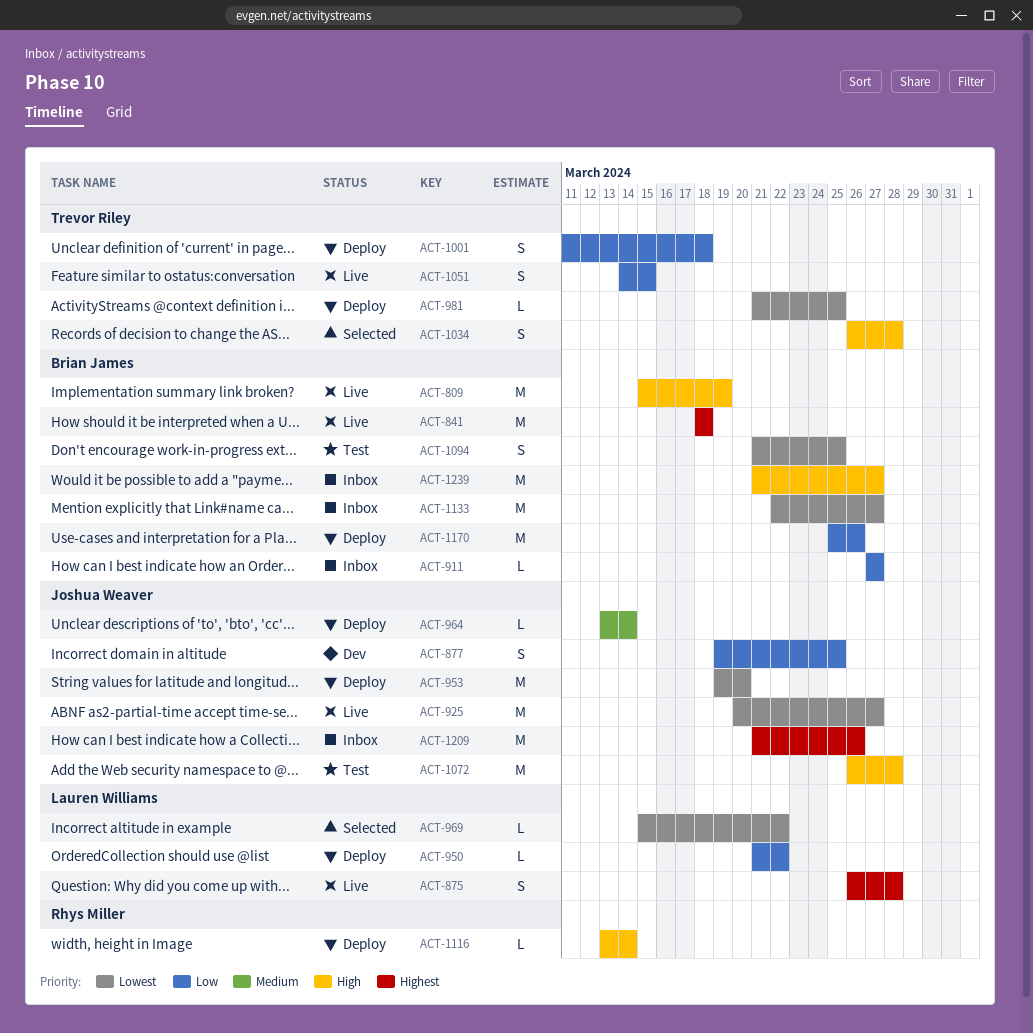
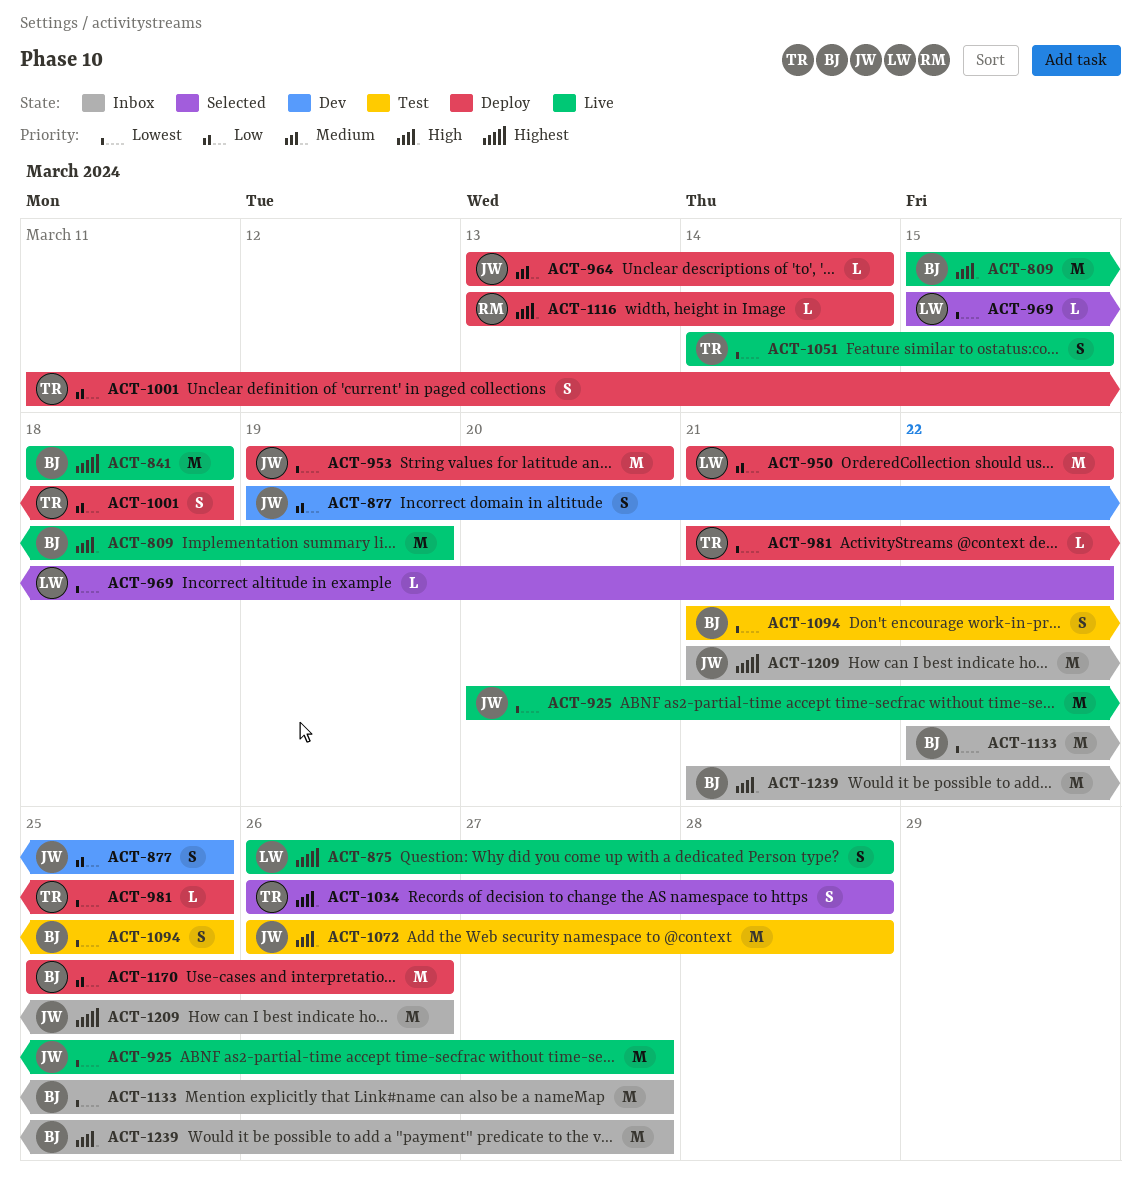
ACT-911: present -> none
ACT-950, estimate: L -> M
ACT-1051, priority: Low -> Lowest

